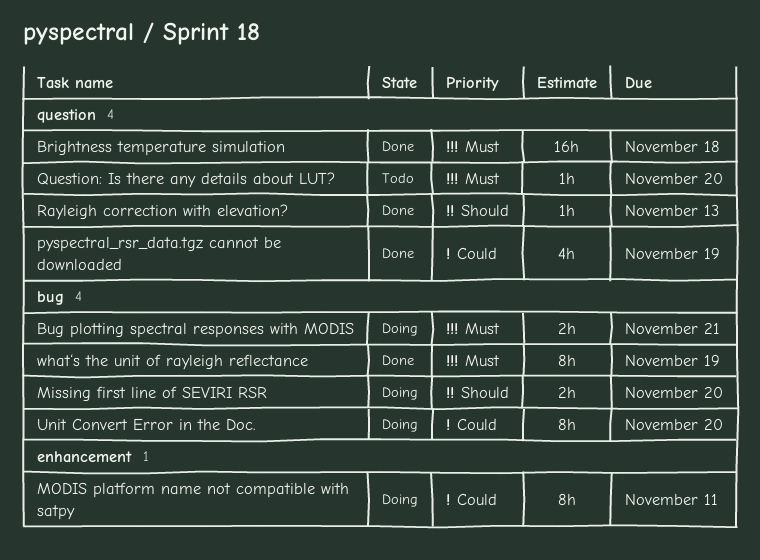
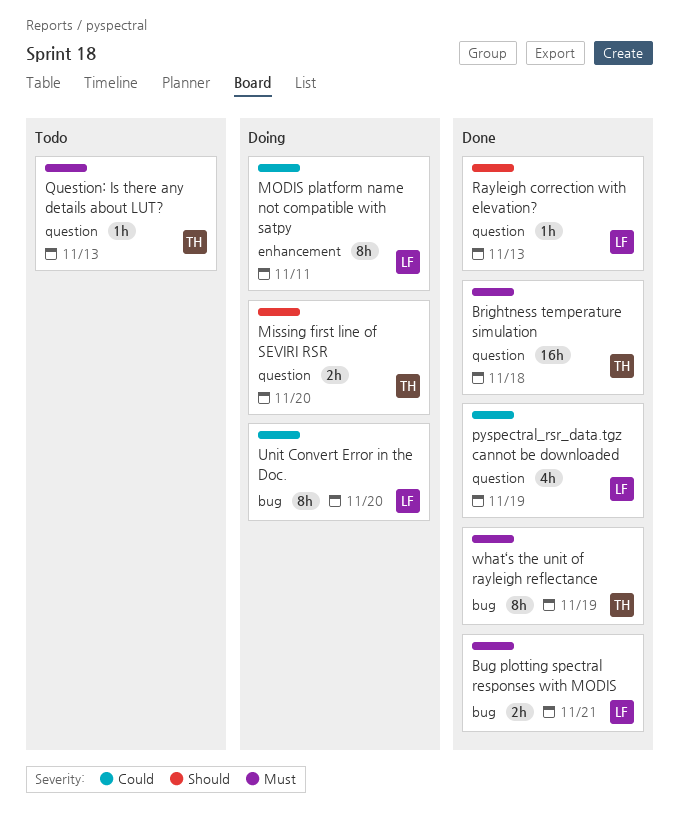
Bug plotting spectral responses with MODIS, status: Doing -> Done
Missing first line of SEVIRI RSR, label: bug -> question
Question: Is there any details about LUT?, due: Nov 20 -> Nov 13

